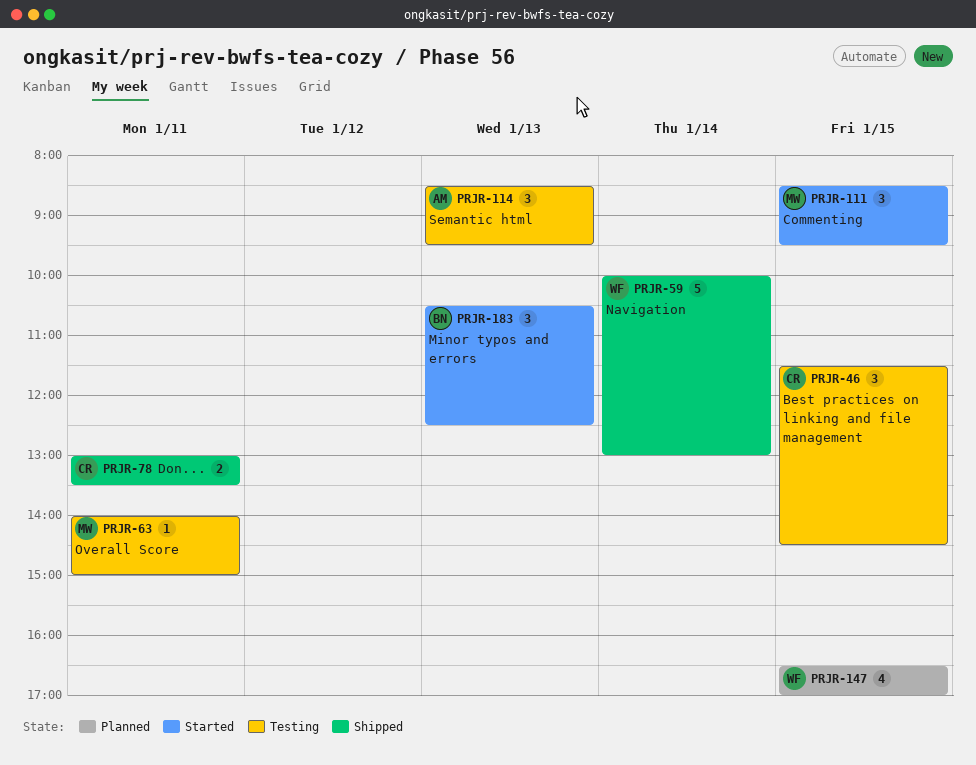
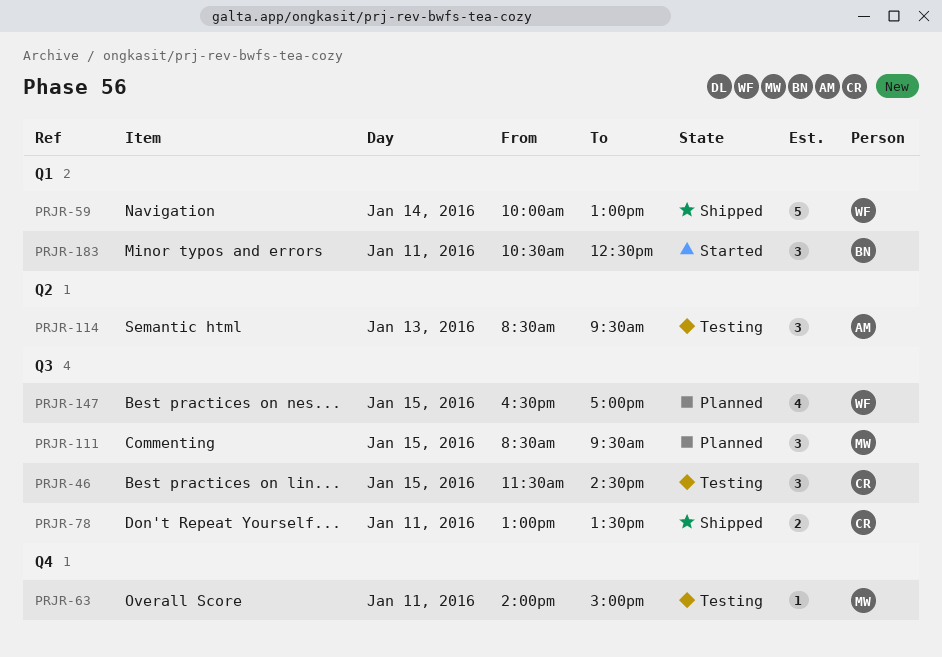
PRJR-111, status: Started -> Planned
PRJR-183, day: Jan 13 -> Jan 11

